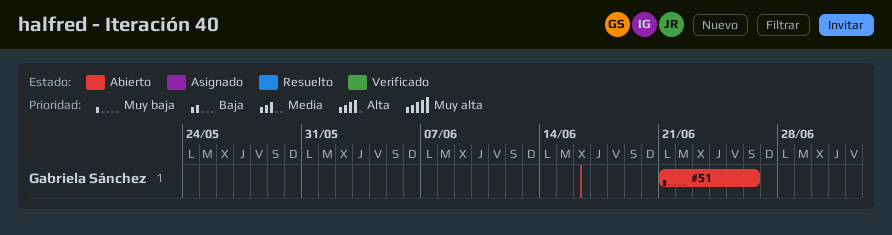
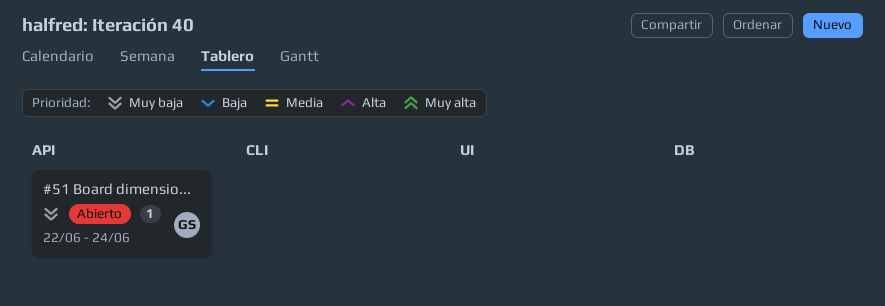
#51, start: Jun 21 -> Jun 22
#51, due: Jun 26 -> Jun 24

